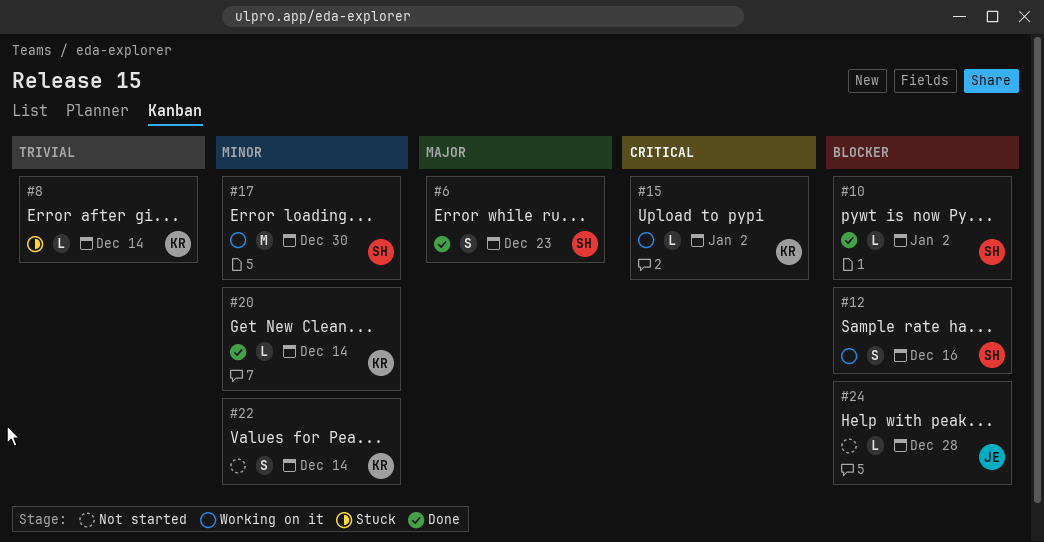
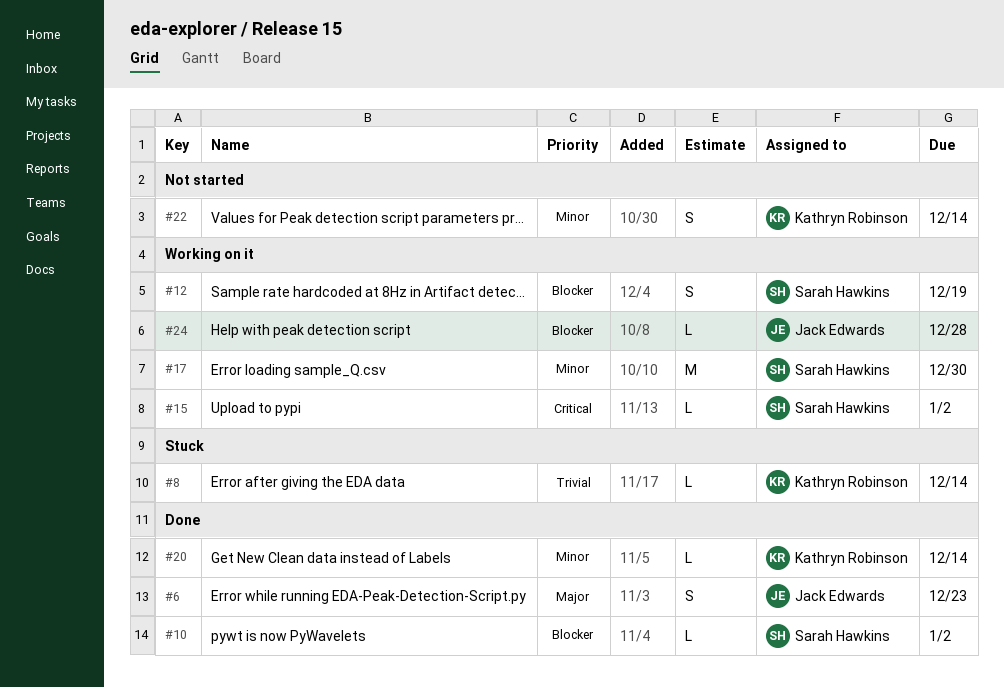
#6, owner: Sarah Hawkins -> Jack Edwards
#12, due: Dec 16 -> Dec 19
#15, owner: Kathryn Robinson -> Sarah Hawkins
#24, status: Not started -> Working on it

